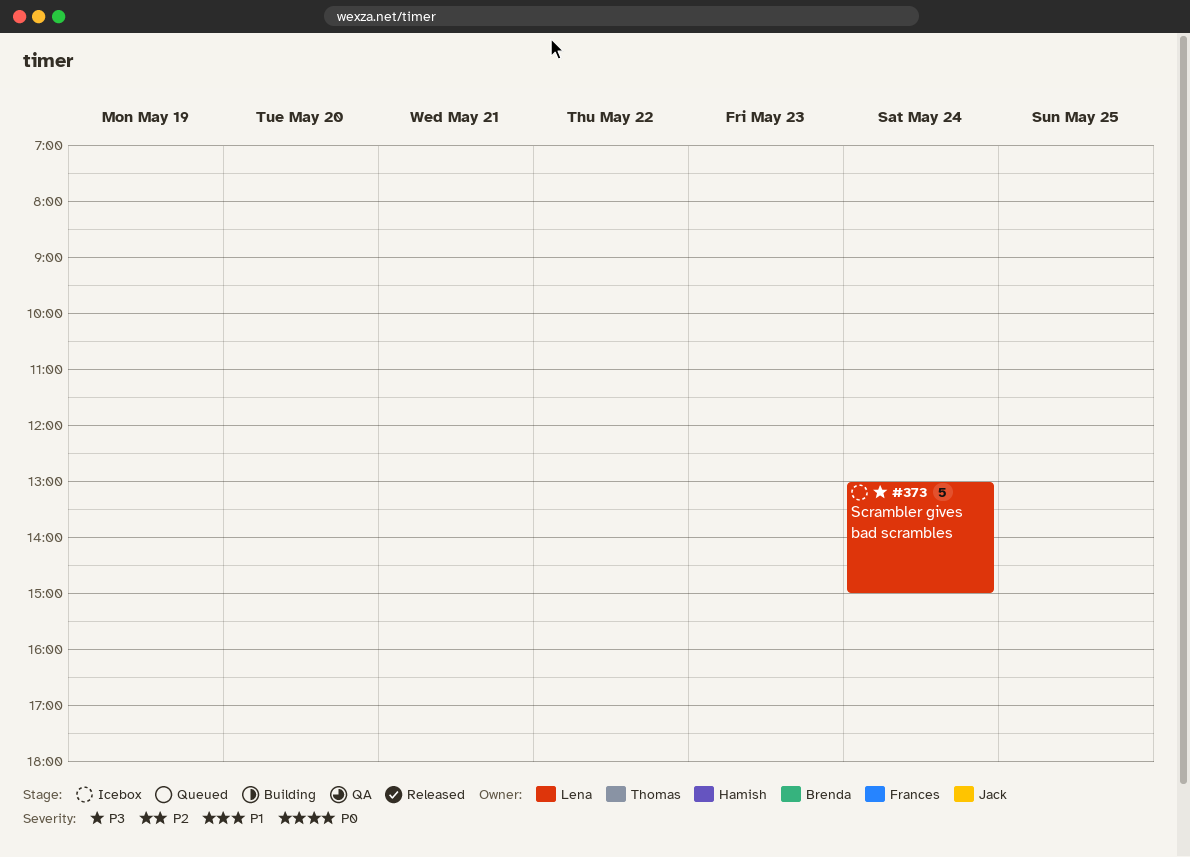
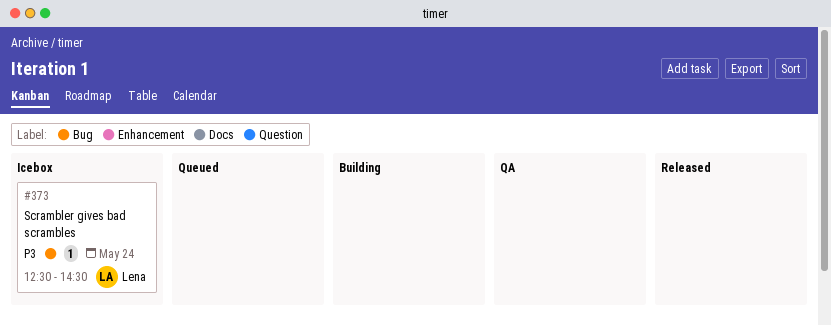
#373, estimate: 5 -> 1
#373, begins: 13:00 -> 12:30
#373, ends: 15:00 -> 14:30

